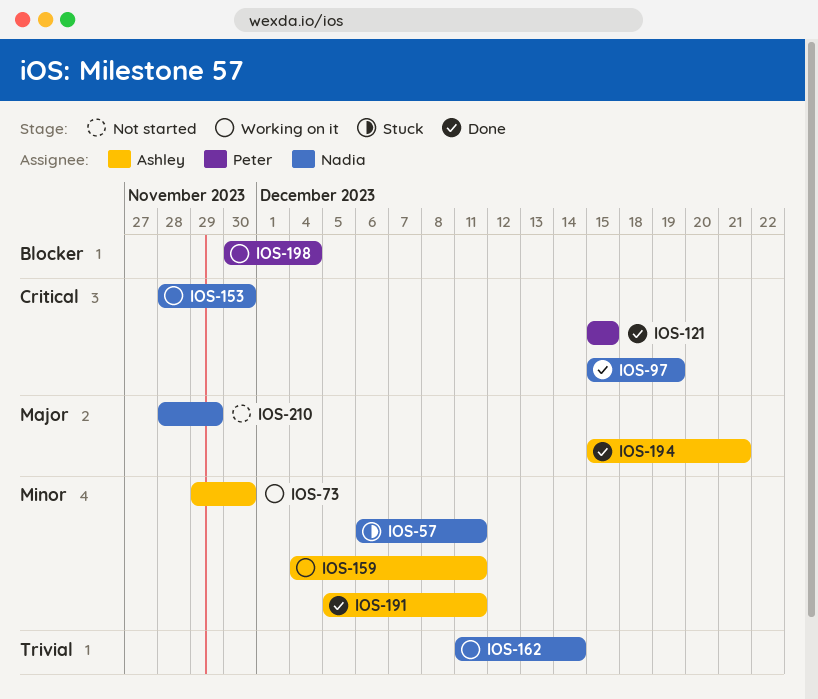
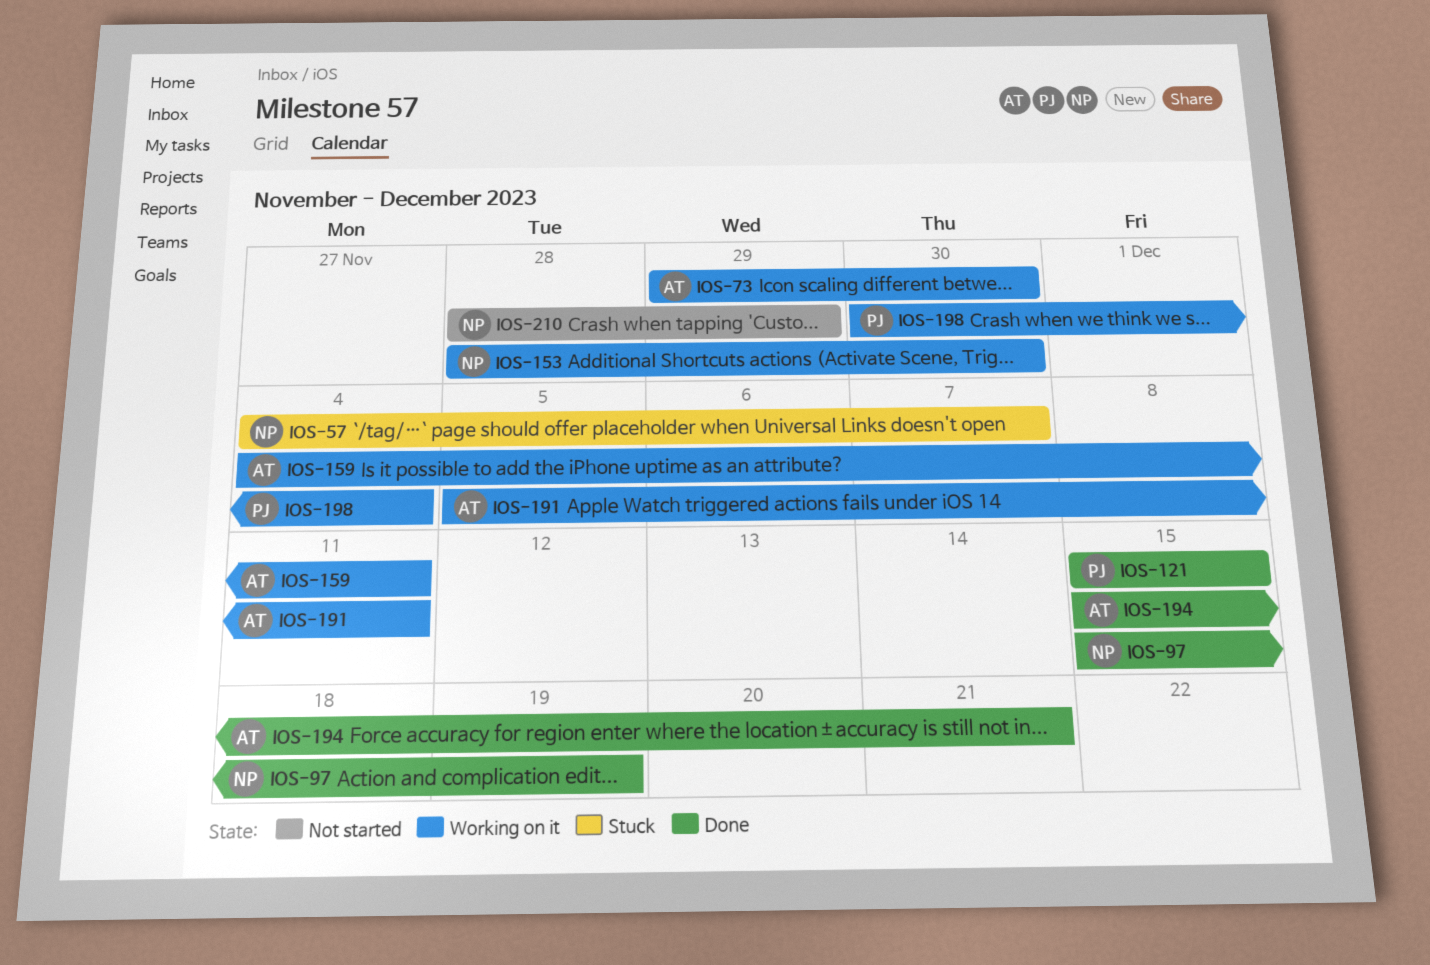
IOS-57, start: Dec 6 -> Dec 4
IOS-57, due: Dec 11 -> Dec 7
IOS-162: present -> none
IOS-191, status: Done -> Working on it

